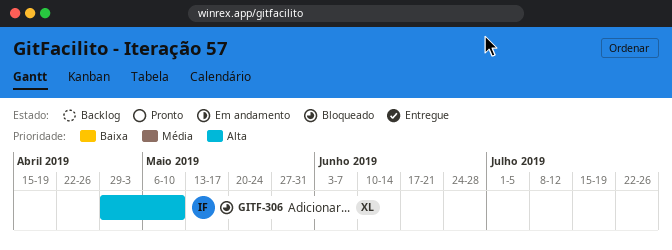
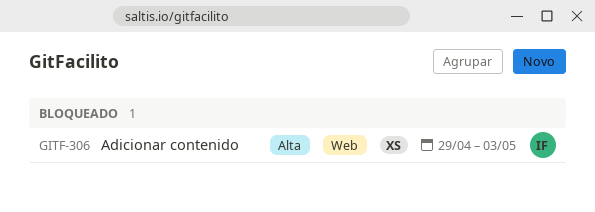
GITF-306, estimate: XL -> XS
GITF-306, due: May 10 -> May 3

